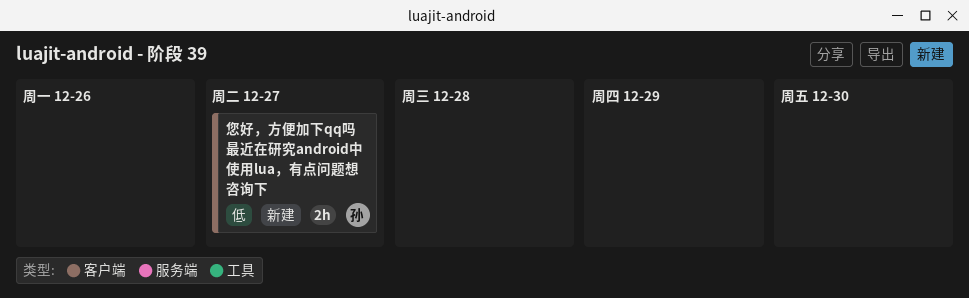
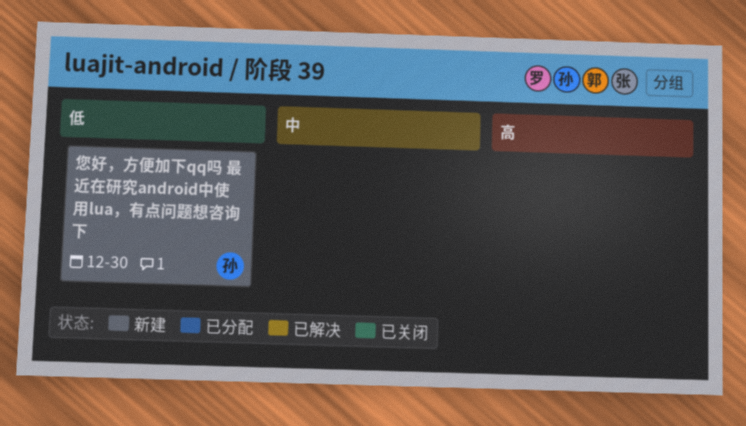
您好，方便加下qq吗 最近在研究android中使用lua，有点问题想咨询下, due: Dec 27 -> Dec 30

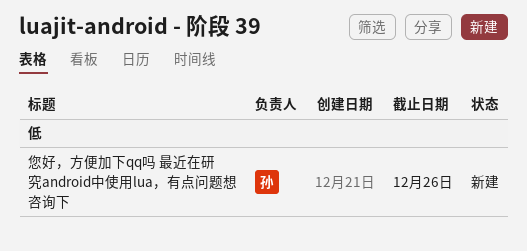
您好，方便加下qq吗 最近在研究android中使用lua，有点问题想咨询下, due: Dec 30 -> Dec 26

